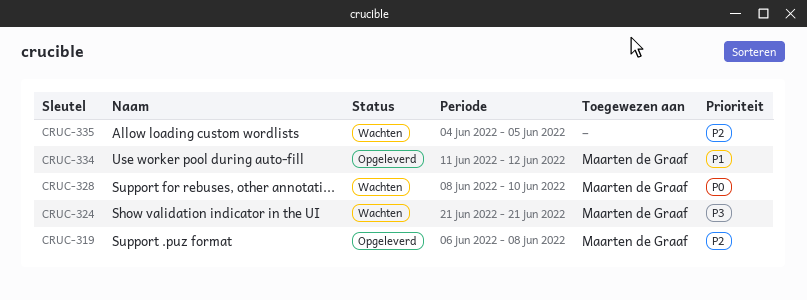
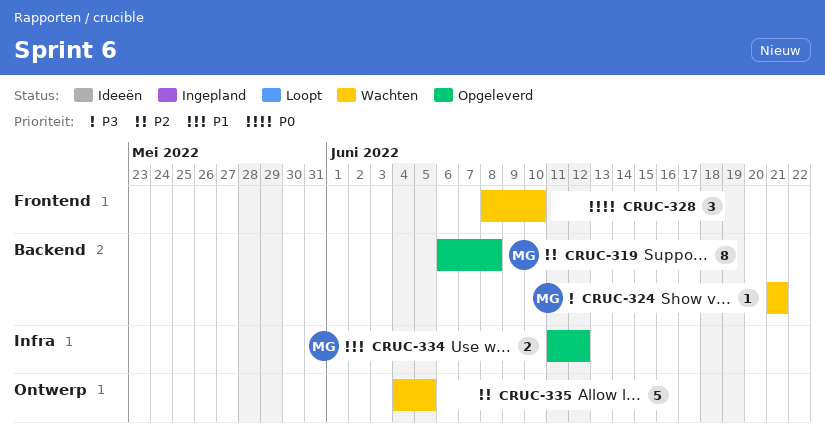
CRUC-328, owner: Maarten de Graaf -> none

